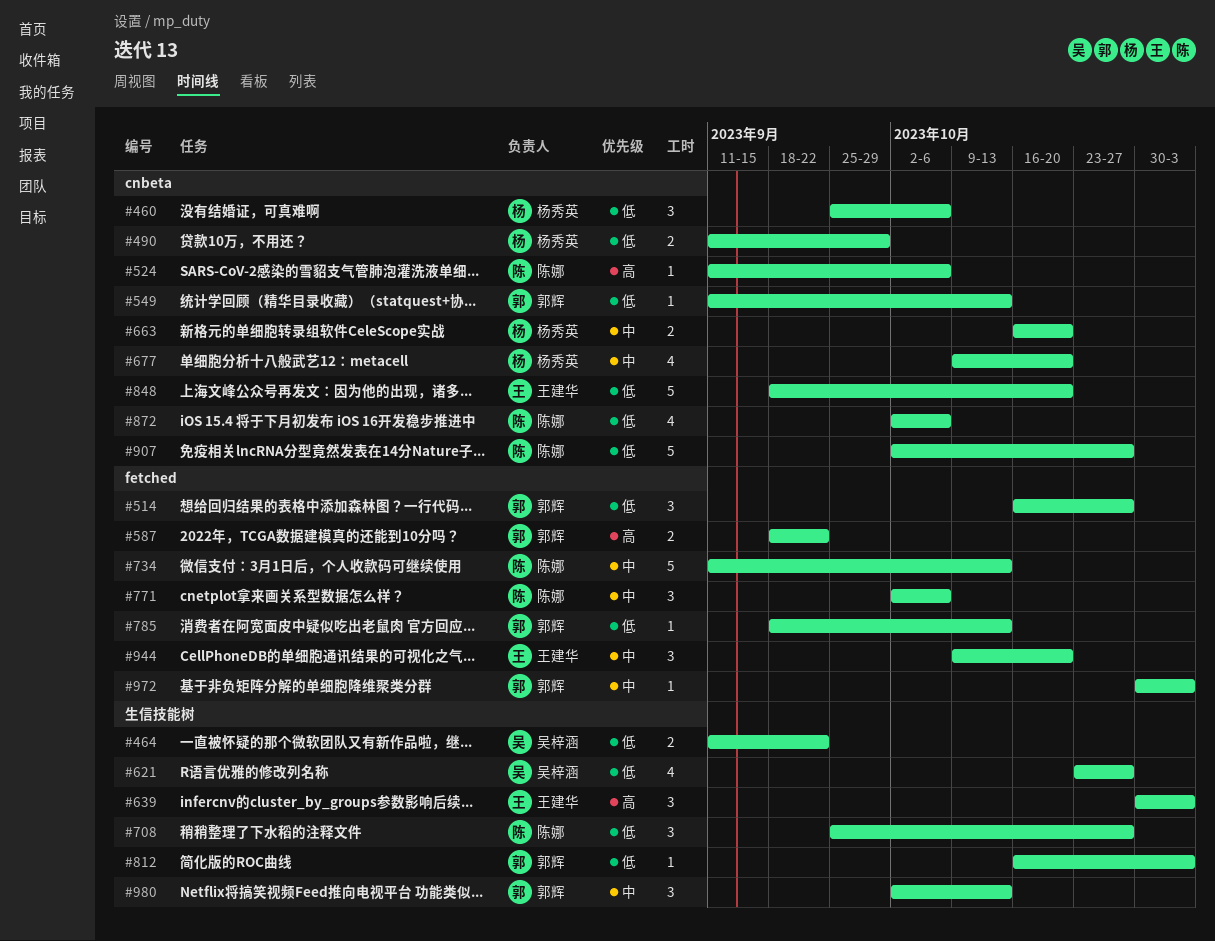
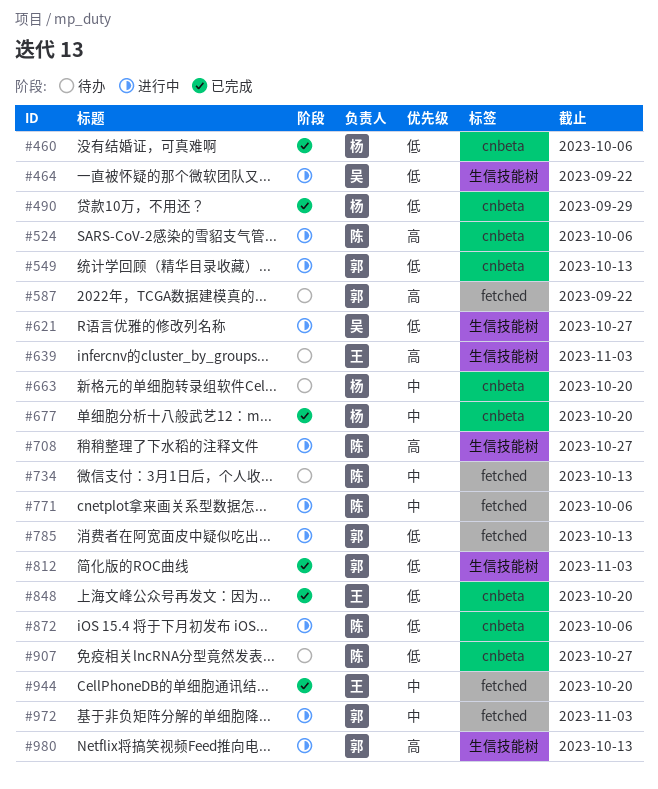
#514: present -> none
#708, priority: 低 -> 高
#980, priority: 中 -> 高

